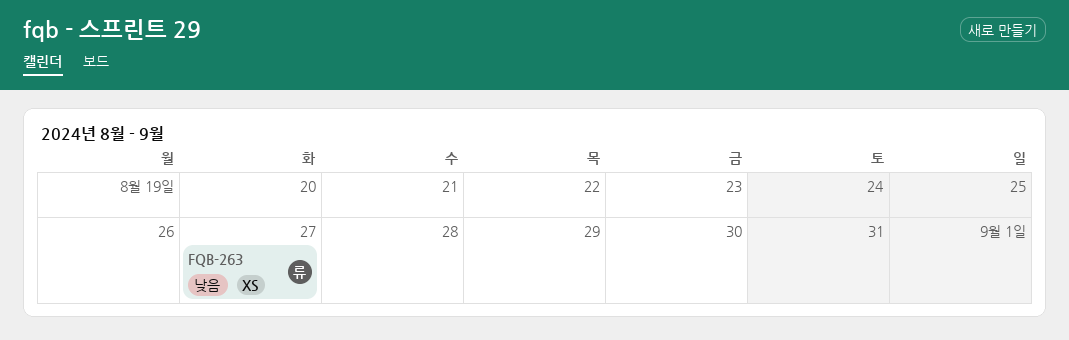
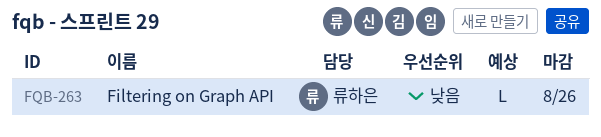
FQB-263, estimate: XS -> L
FQB-263, due: Aug 27 -> Aug 26

